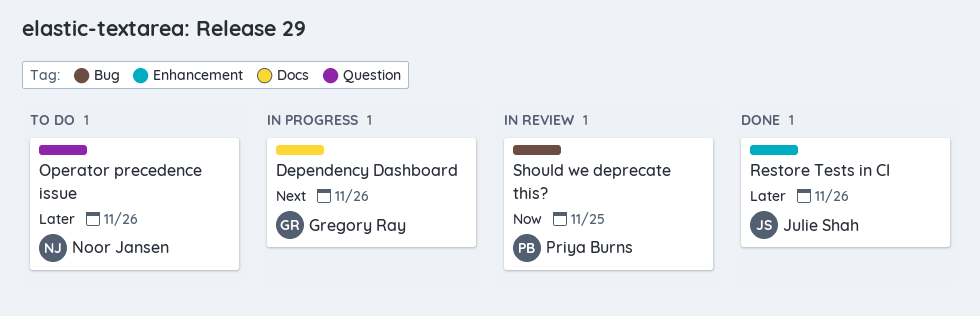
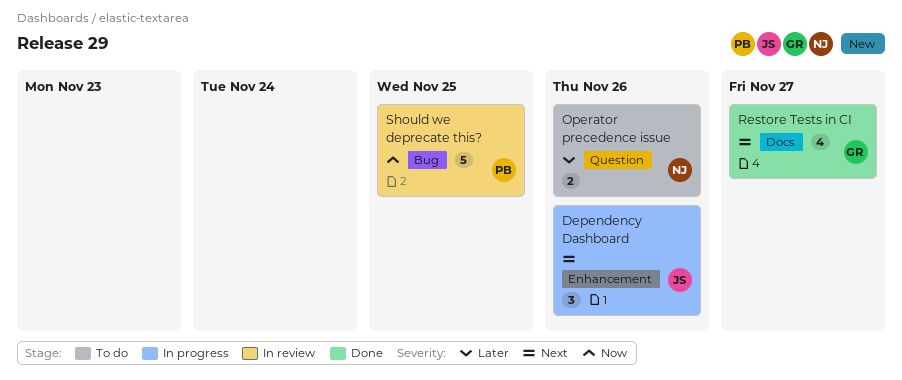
Dependency Dashboard, owner: Gregory Ray -> Julie Shah
Dependency Dashboard, label: Docs -> Enhancement
Restore Tests in CI, owner: Julie Shah -> Gregory Ray
Restore Tests in CI, priority: Later -> Next
Restore Tests in CI, label: Enhancement -> Docs
Restore Tests in CI, due: Nov 26 -> Nov 27

